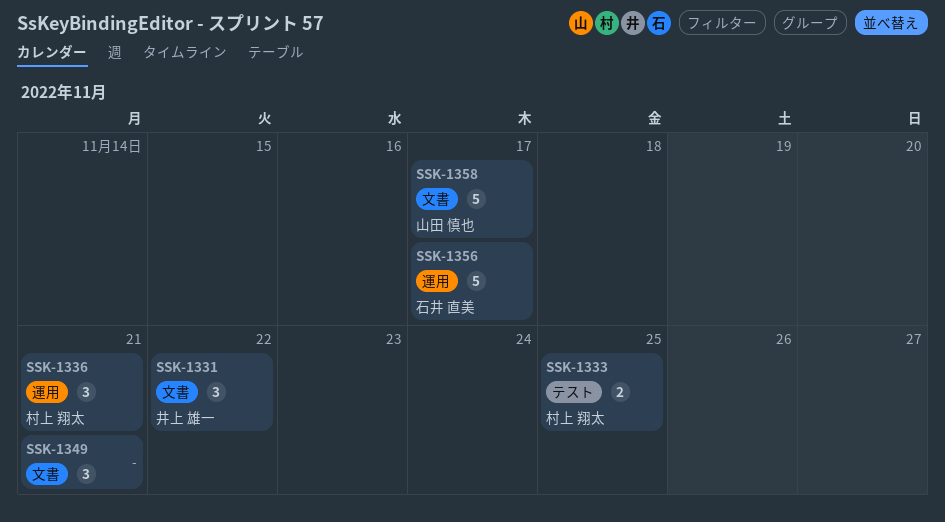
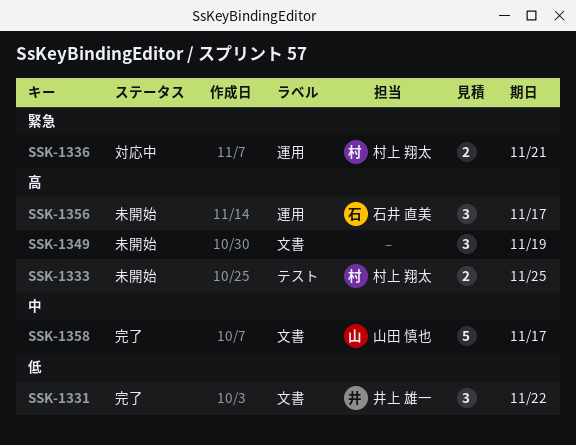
SSK-1336, estimate: 3 -> 2
SSK-1349, due: Nov 21 -> Nov 19
SSK-1356, estimate: 5 -> 3

